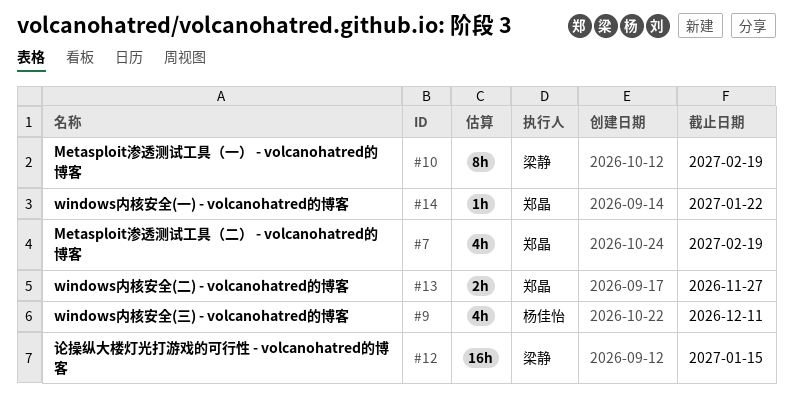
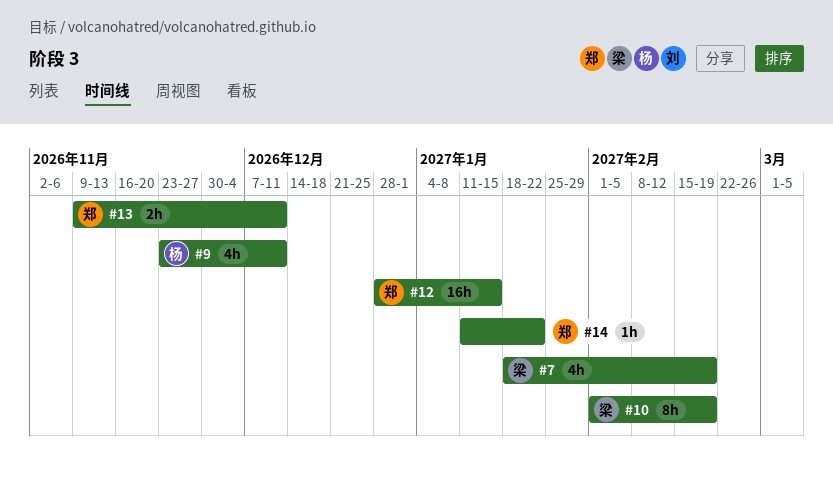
#7, owner: 郑晶 -> 梁静
#12, owner: 梁静 -> 郑晶
#13, due: Nov 27 -> Dec 11

